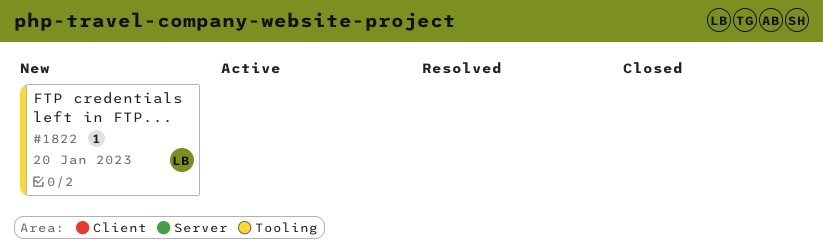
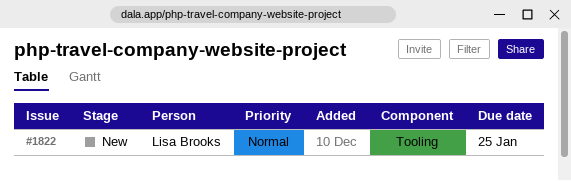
#1822, due: Jan 20 -> Jan 25

